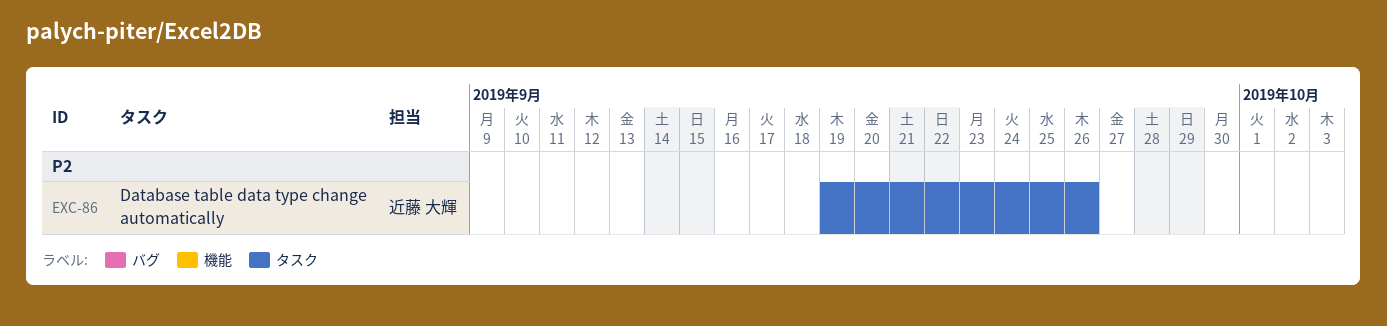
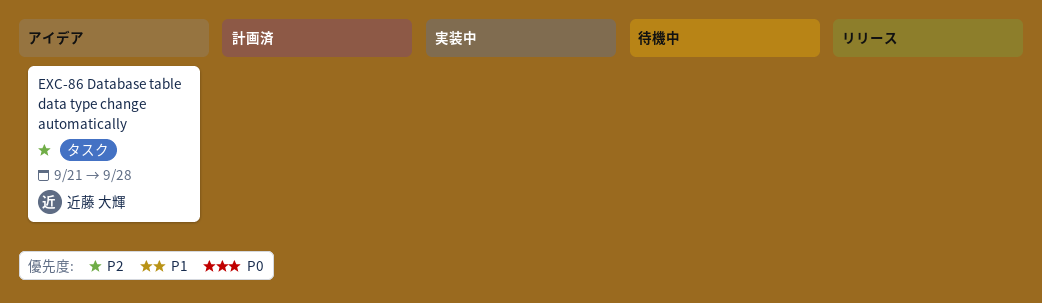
EXC-86, start: Sep 19 -> Sep 21
EXC-86, due: Sep 26 -> Sep 28

